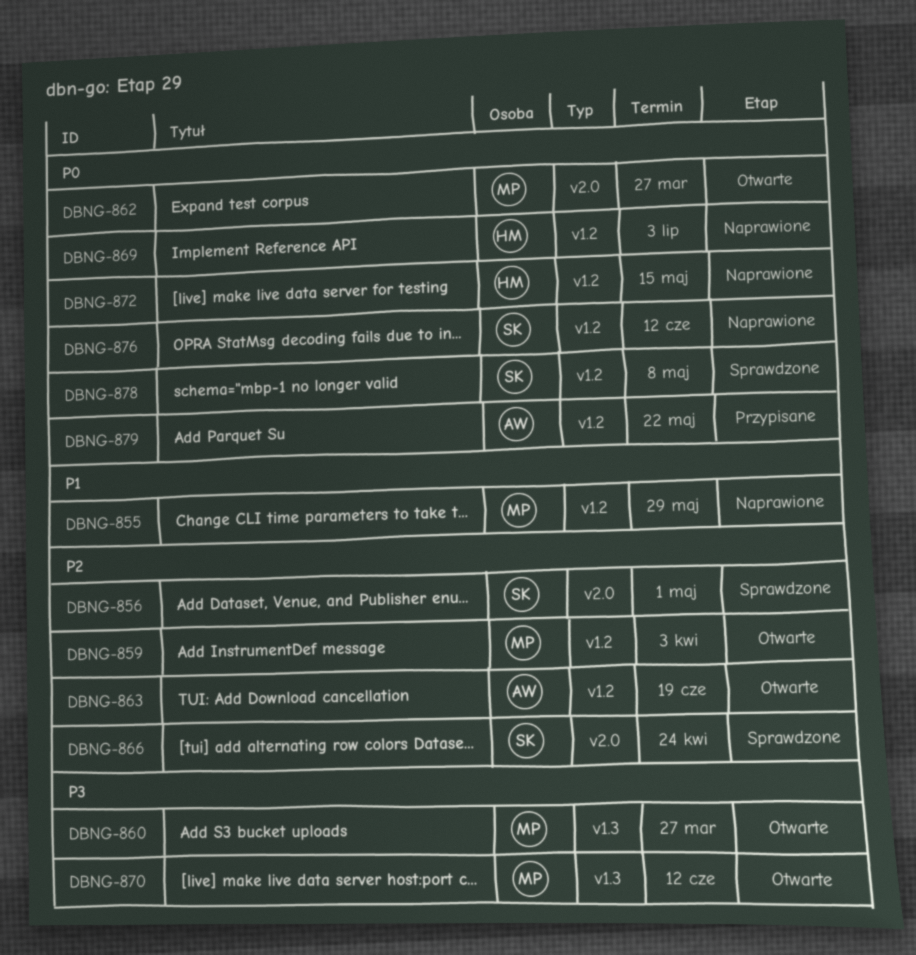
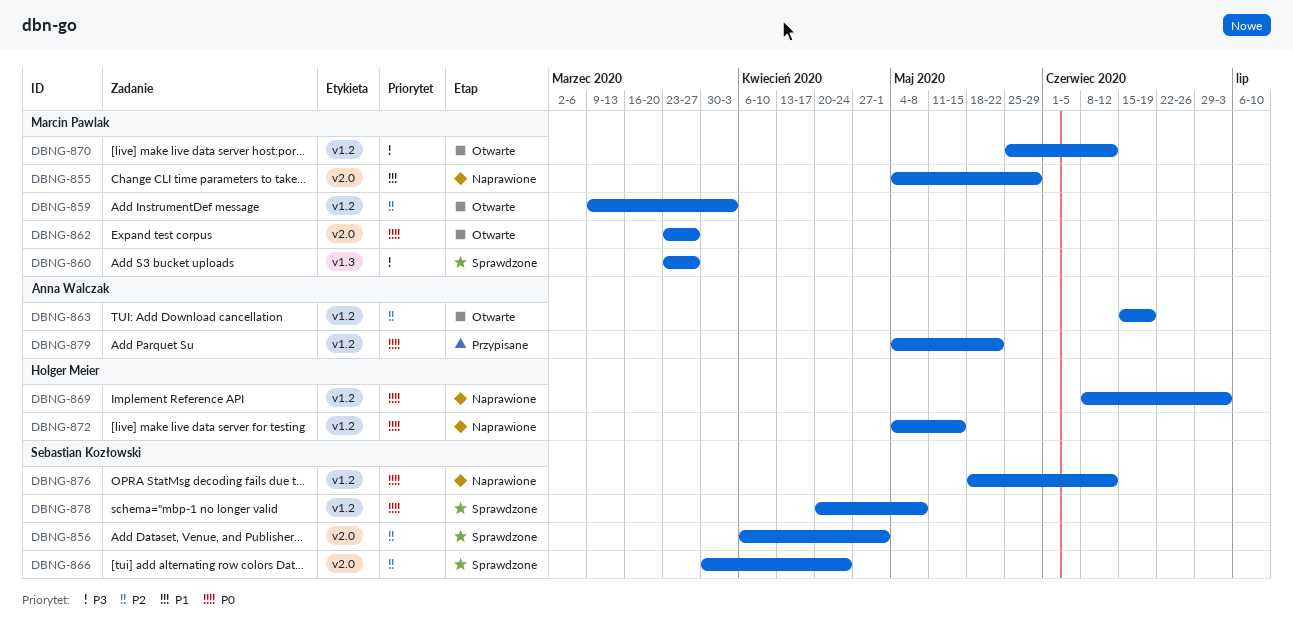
DBNG-855, label: v1.2 -> v2.0
DBNG-860, status: Otwarte -> Sprawdzone
DBNG-870, label: v1.3 -> v1.2

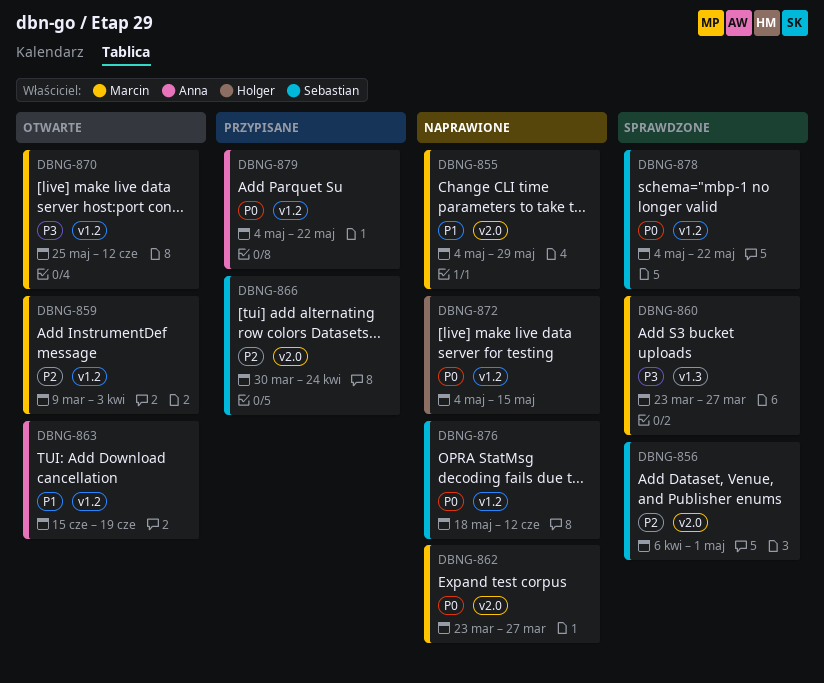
DBNG-862, status: Otwarte -> Naprawione
DBNG-863, priority: P2 -> P1
DBNG-866, status: Sprawdzone -> Przypisane
DBNG-869: present -> none
DBNG-878, start: Apr 20 -> May 4
DBNG-878, due: May 8 -> May 22

